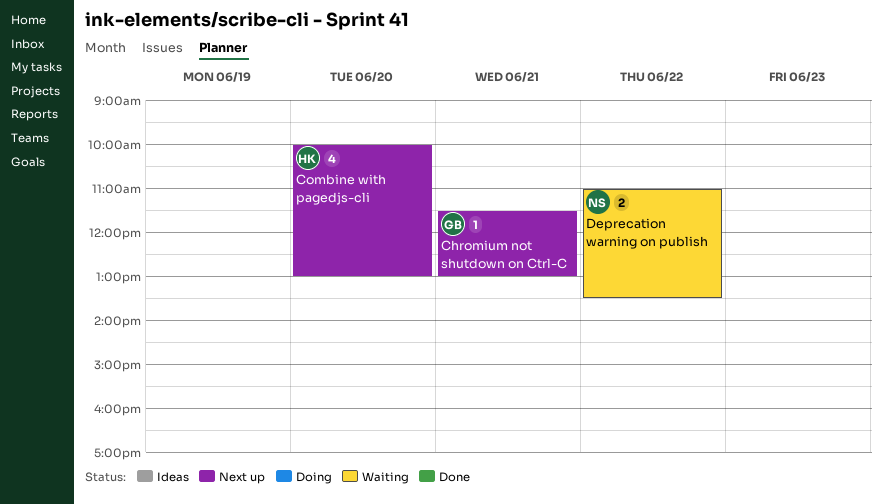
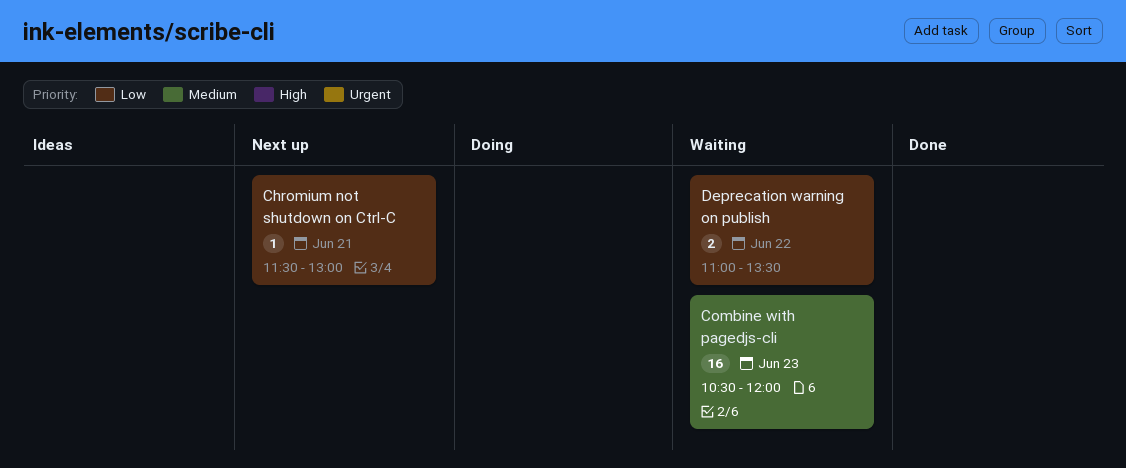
Combine with pagedjs-cli, status: Next up -> Waiting
Combine with pagedjs-cli, estimate: 4 -> 16
Combine with pagedjs-cli, day: Jun 20 -> Jun 23
Combine with pagedjs-cli, begins: 10:00 -> 10:30
Combine with pagedjs-cli, ends: 13:00 -> 12:00

